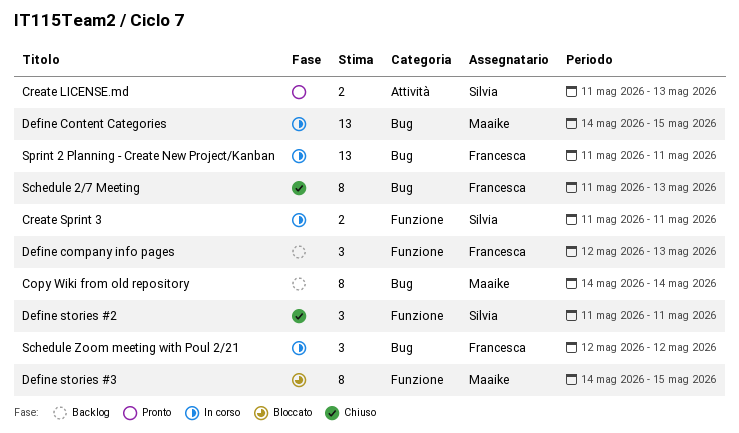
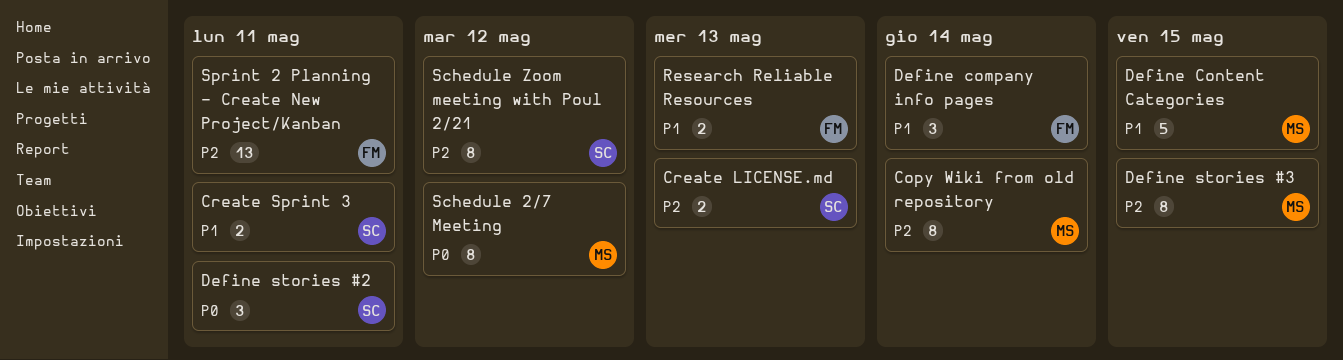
Define company info pages, due: May 13 -> May 14
Define Content Categories, estimate: 13 -> 5
Research Reliable Resources: none -> present
Schedule 2/7 Meeting, owner: Francesca -> Maaike
Schedule 2/7 Meeting, due: May 13 -> May 12
Schedule Zoom meeting with Poul 2/21, owner: Francesca -> Silvia
Schedule Zoom meeting with Poul 2/21, estimate: 3 -> 8

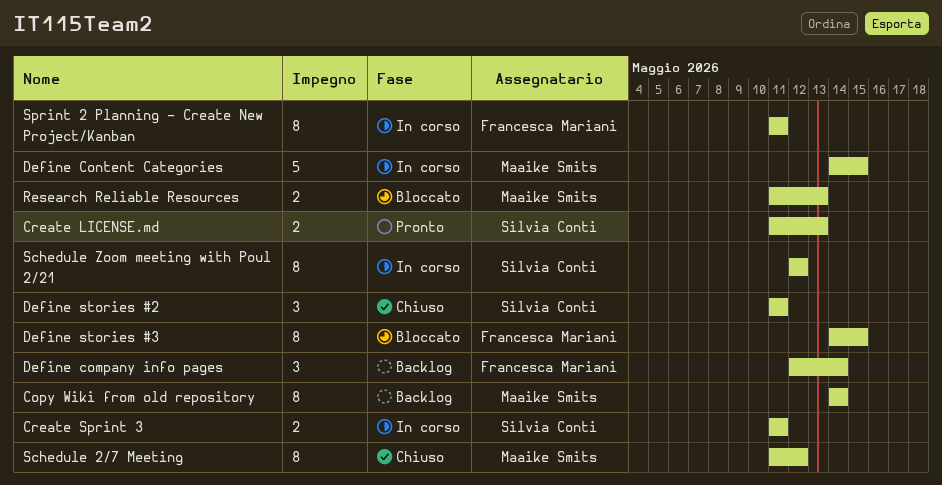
Define stories #3, owner: Maaike Smits -> Francesca Mariani
Research Reliable Resources, owner: Francesca Mariani -> Maaike Smits
Sprint 2 Planning - Create New Project/Kanban, estimate: 13 -> 8

